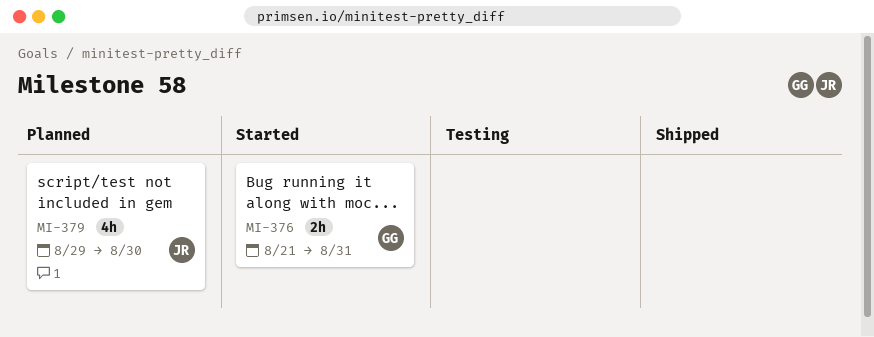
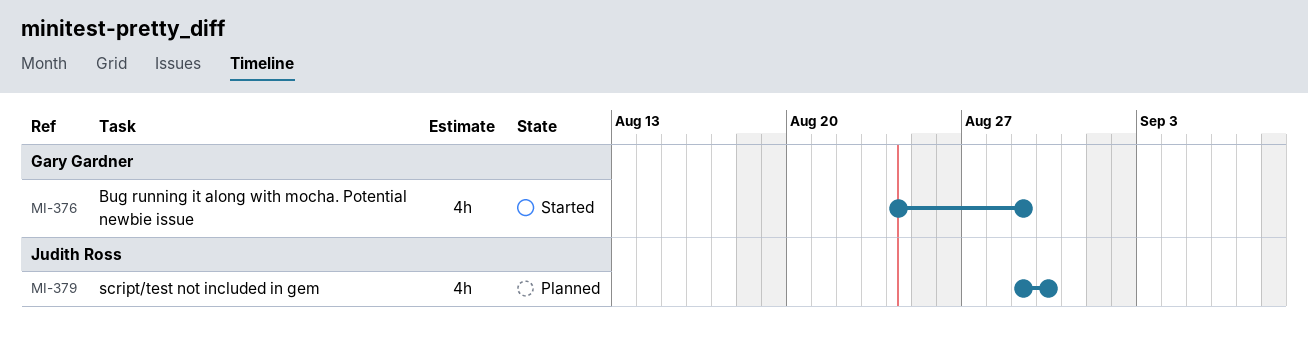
MI-376, estimate: 2h -> 4h
MI-376, start: Aug 21 -> Aug 24
MI-376, due: Aug 31 -> Aug 29

